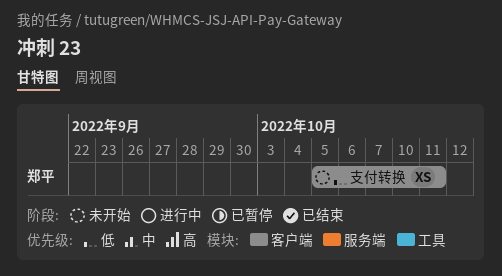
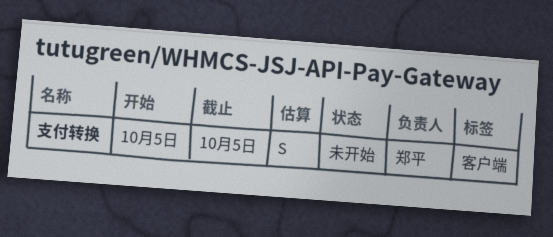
支付转换, estimate: XS -> S
支付转换, due: Oct 11 -> Oct 5

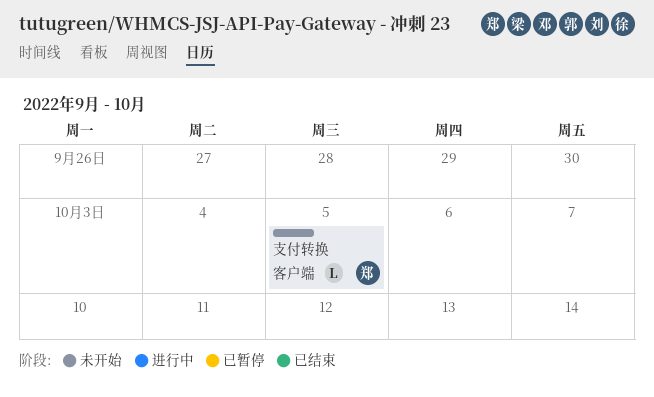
支付转换, estimate: S -> L

